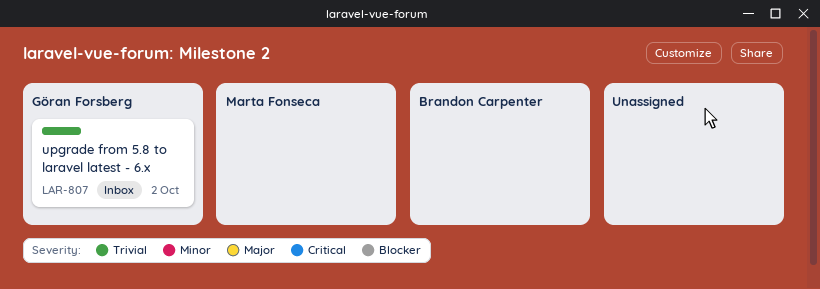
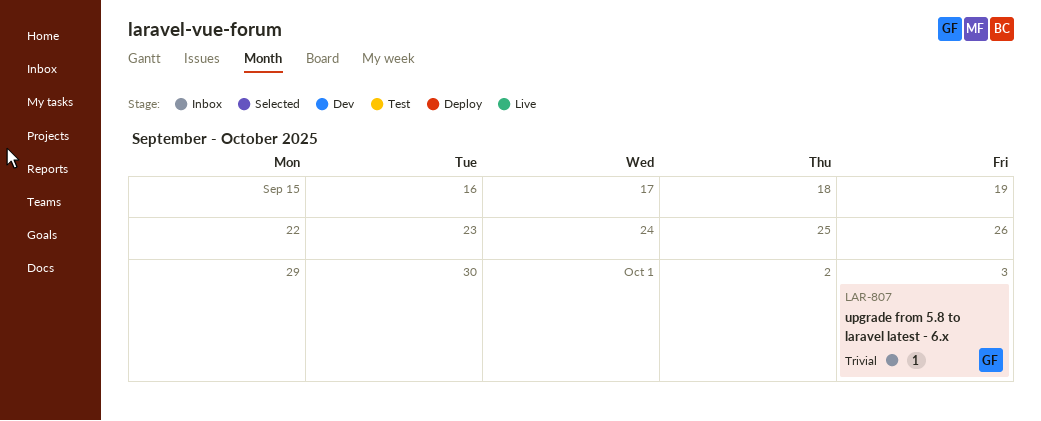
LAR-807, due: Oct 2 -> Oct 3

